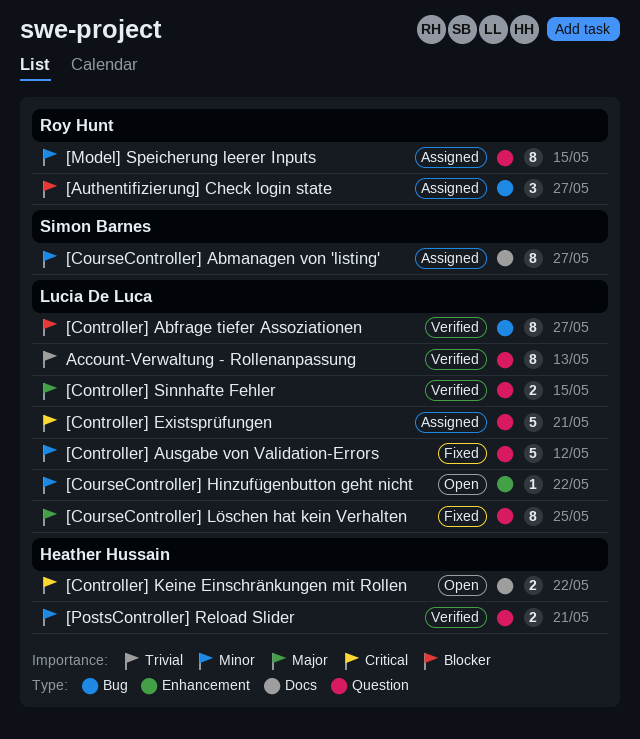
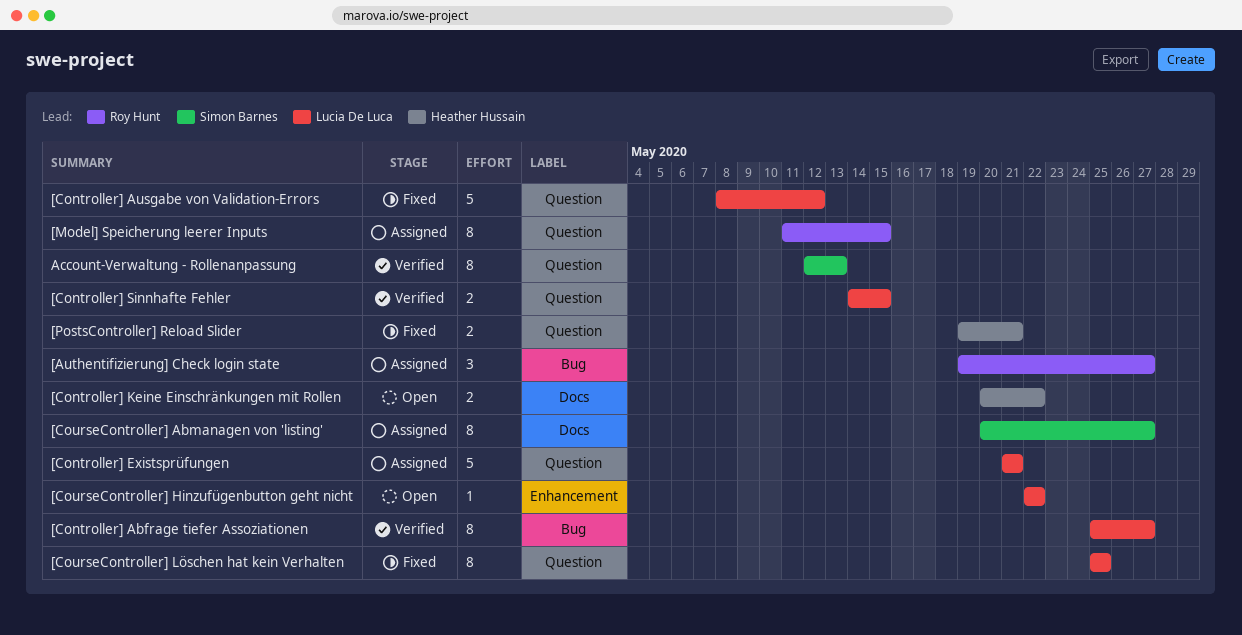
[PostsController] Reload Slider, status: Verified -> Fixed
Account-Verwaltung - Rollenanpassung, owner: Lucia De Luca -> Simon Barnes

